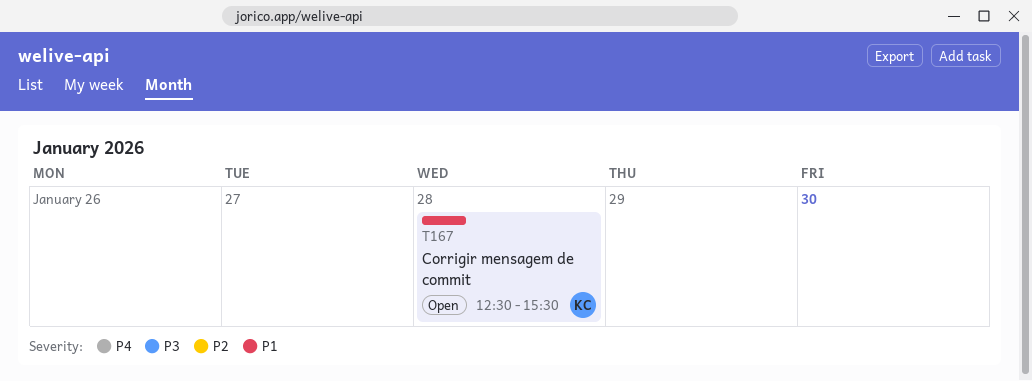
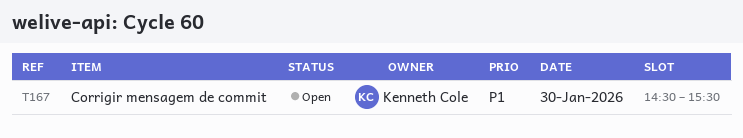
T167, day: Jan 28 -> Jan 30
T167, begins: 12:30 -> 14:30

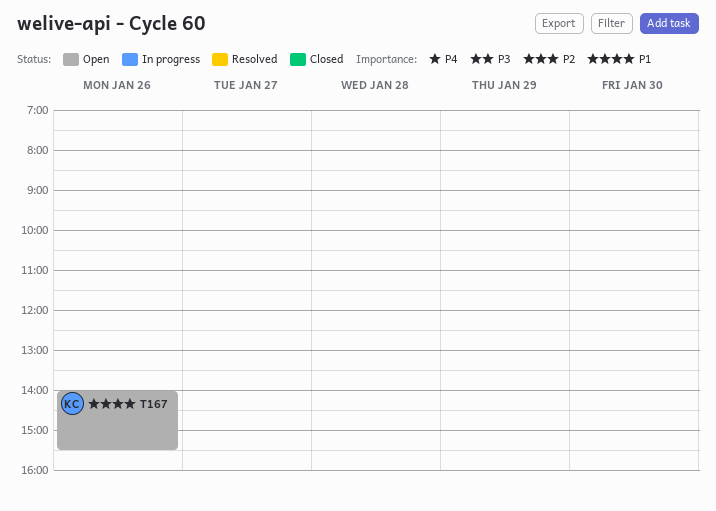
T167, day: Jan 30 -> Jan 26
T167, begins: 14:30 -> 14:00

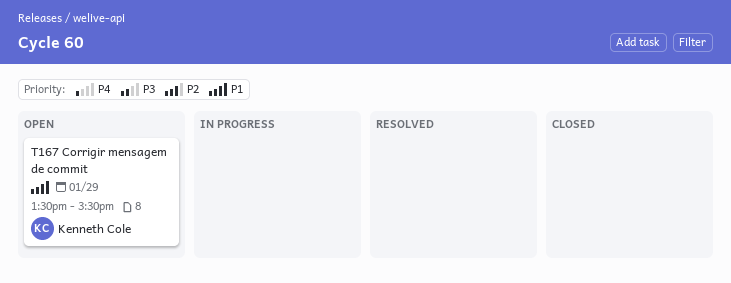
T167, day: Jan 26 -> Jan 29
T167, begins: 14:00 -> 13:30

